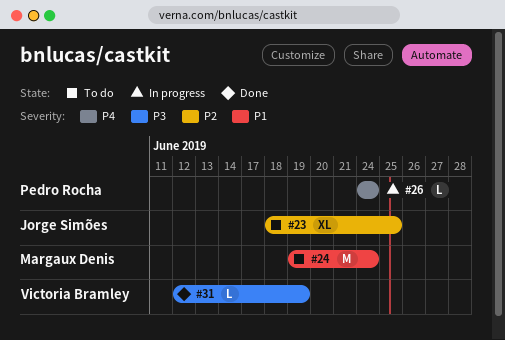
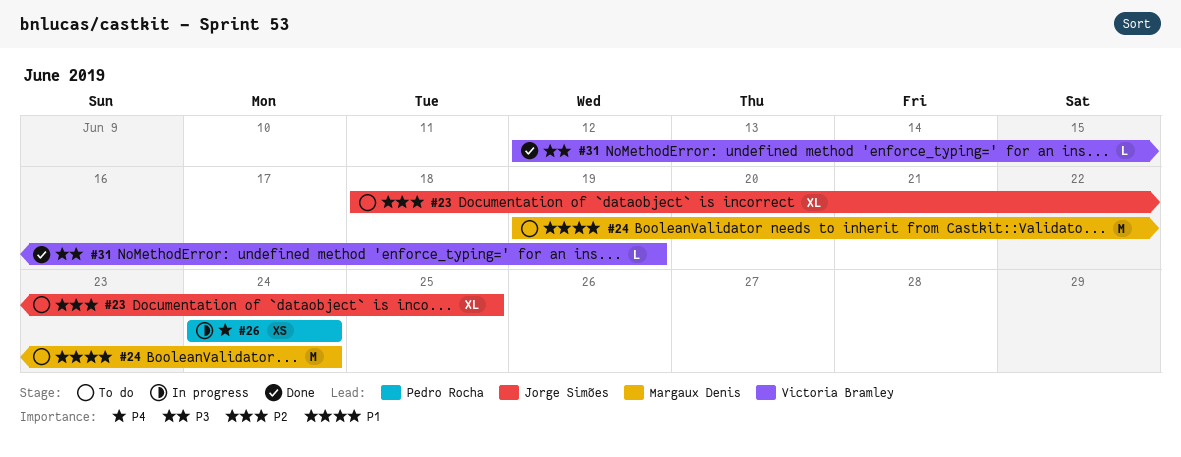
#26, estimate: L -> XS

